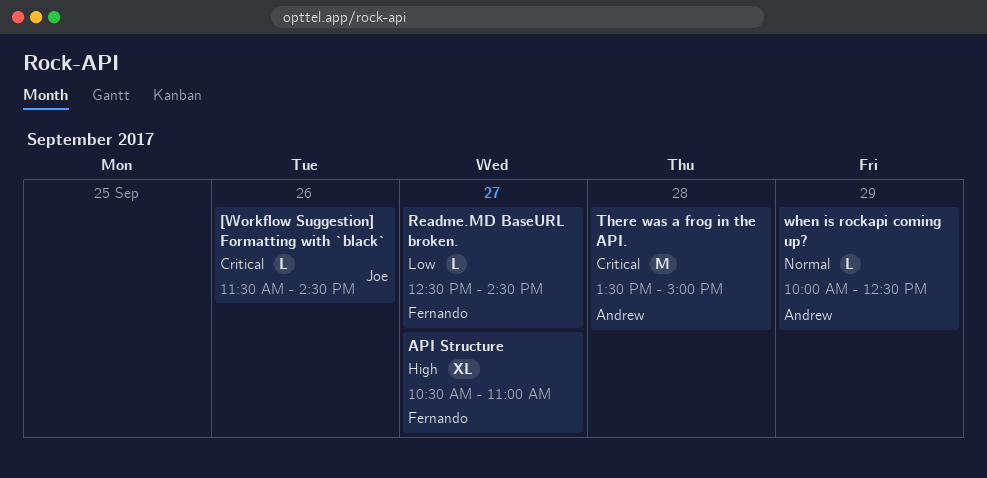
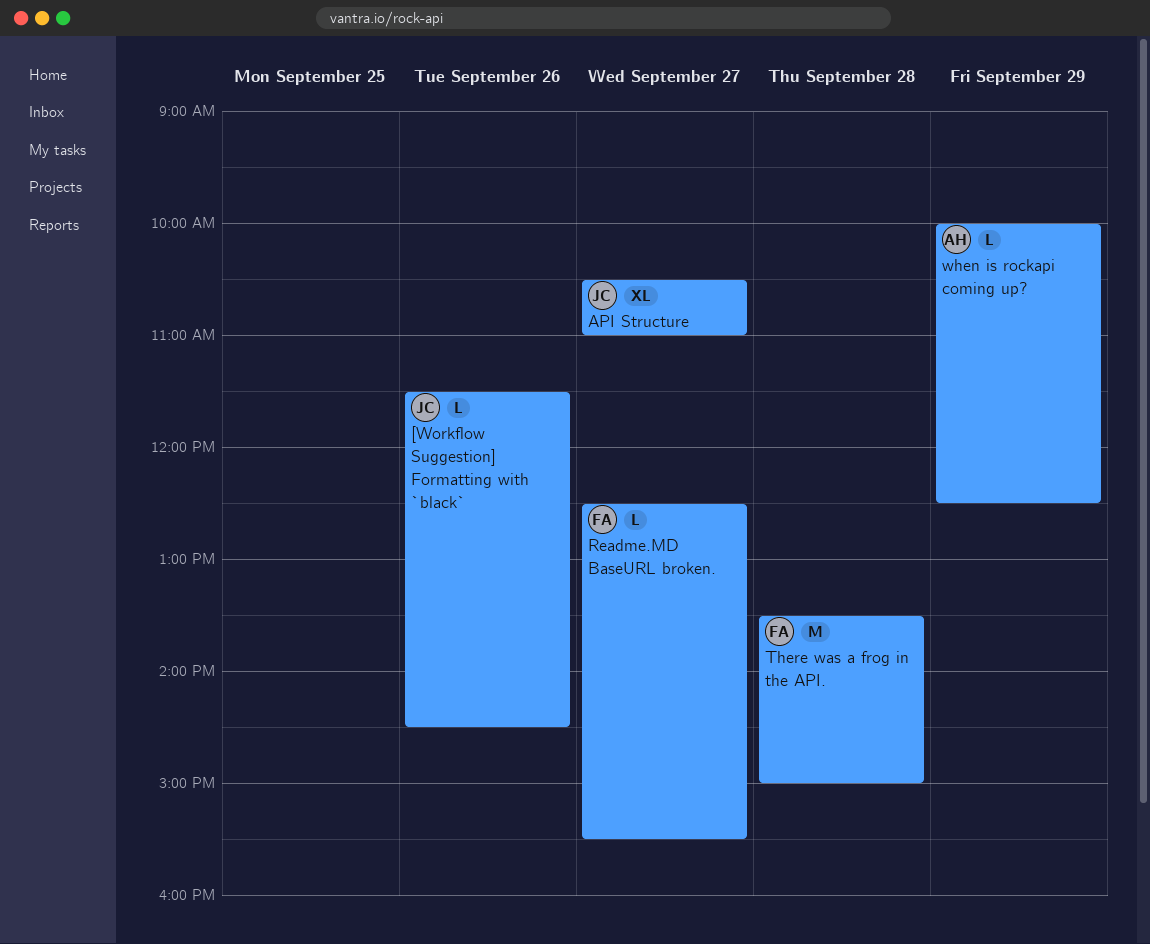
API Structure, owner: Fernando -> Joe
Readme.MD BaseURL broken., ends: 14:30 -> 15:30
There was a frog in the API., owner: Andrew -> Fernando

